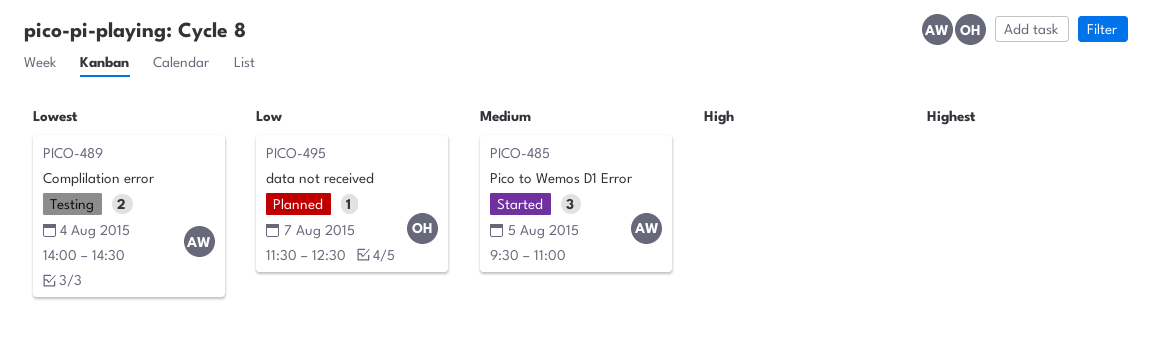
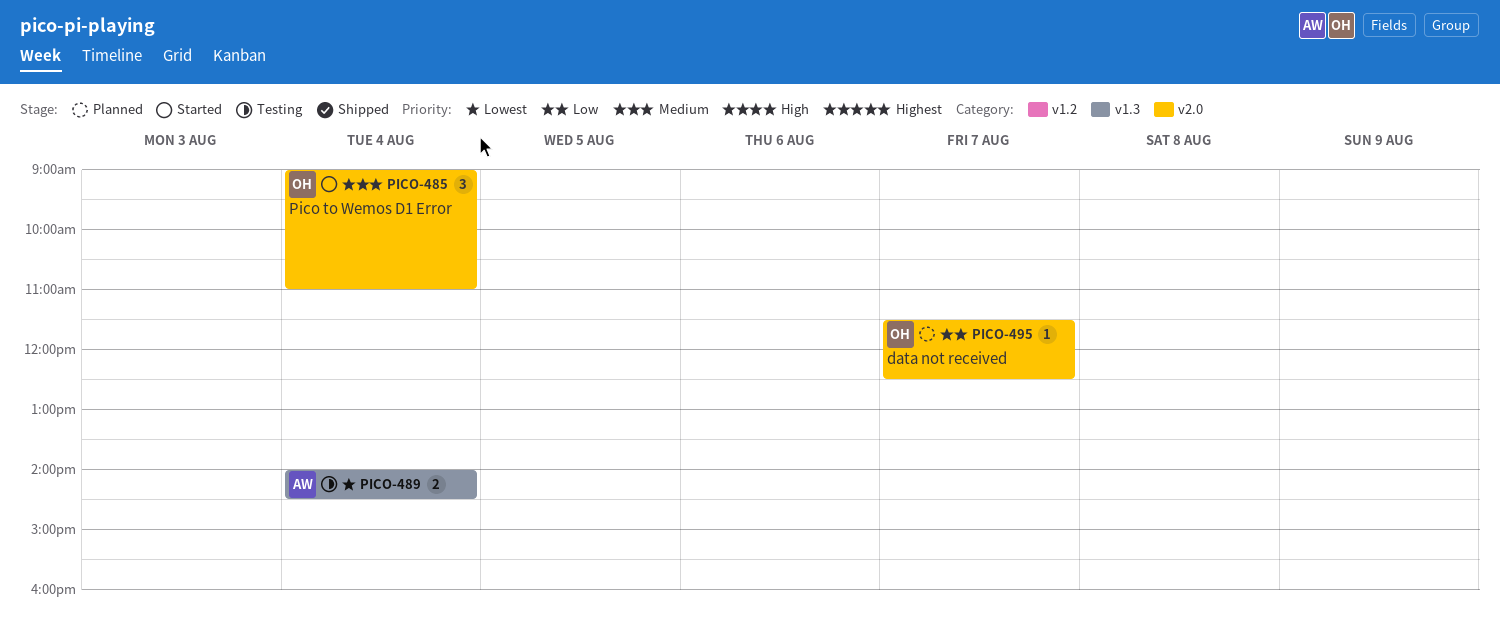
PICO-485, owner: AW -> OH
PICO-485, day: Aug 5 -> Aug 4
PICO-485, begins: 09:30 -> 09:00

